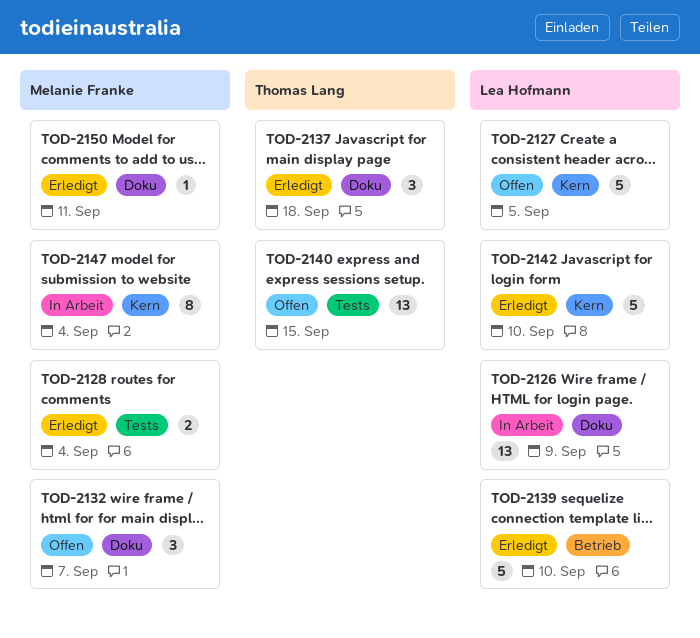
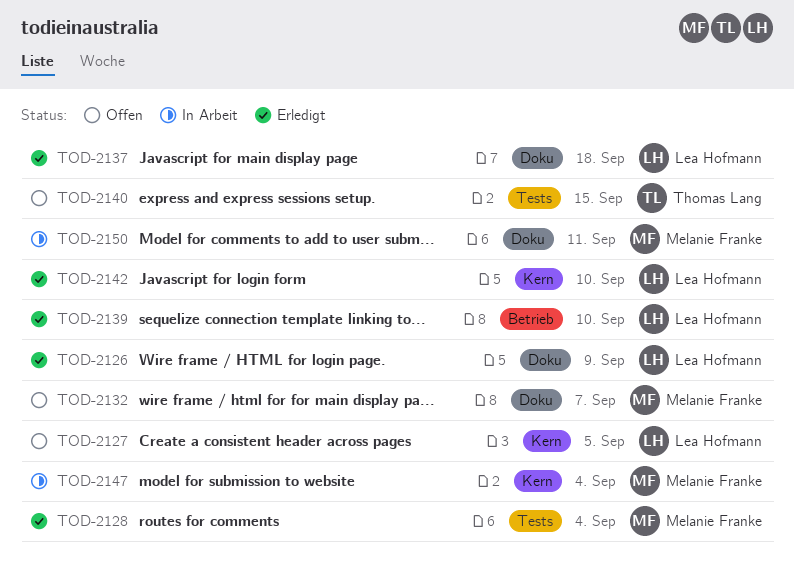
TOD-2126, status: In Arbeit -> Erledigt
TOD-2137, owner: Thomas Lang -> Lea Hofmann
TOD-2150, status: Erledigt -> In Arbeit

